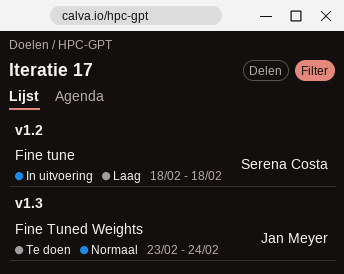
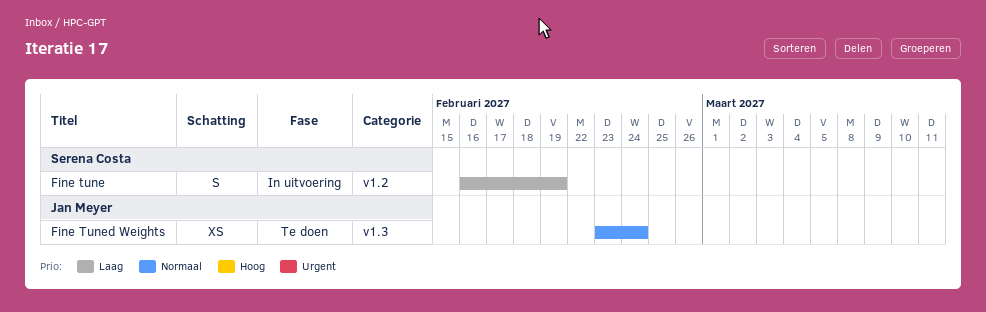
Fine tune, start: Feb 18 -> Feb 16
Fine tune, due: Feb 18 -> Feb 19

